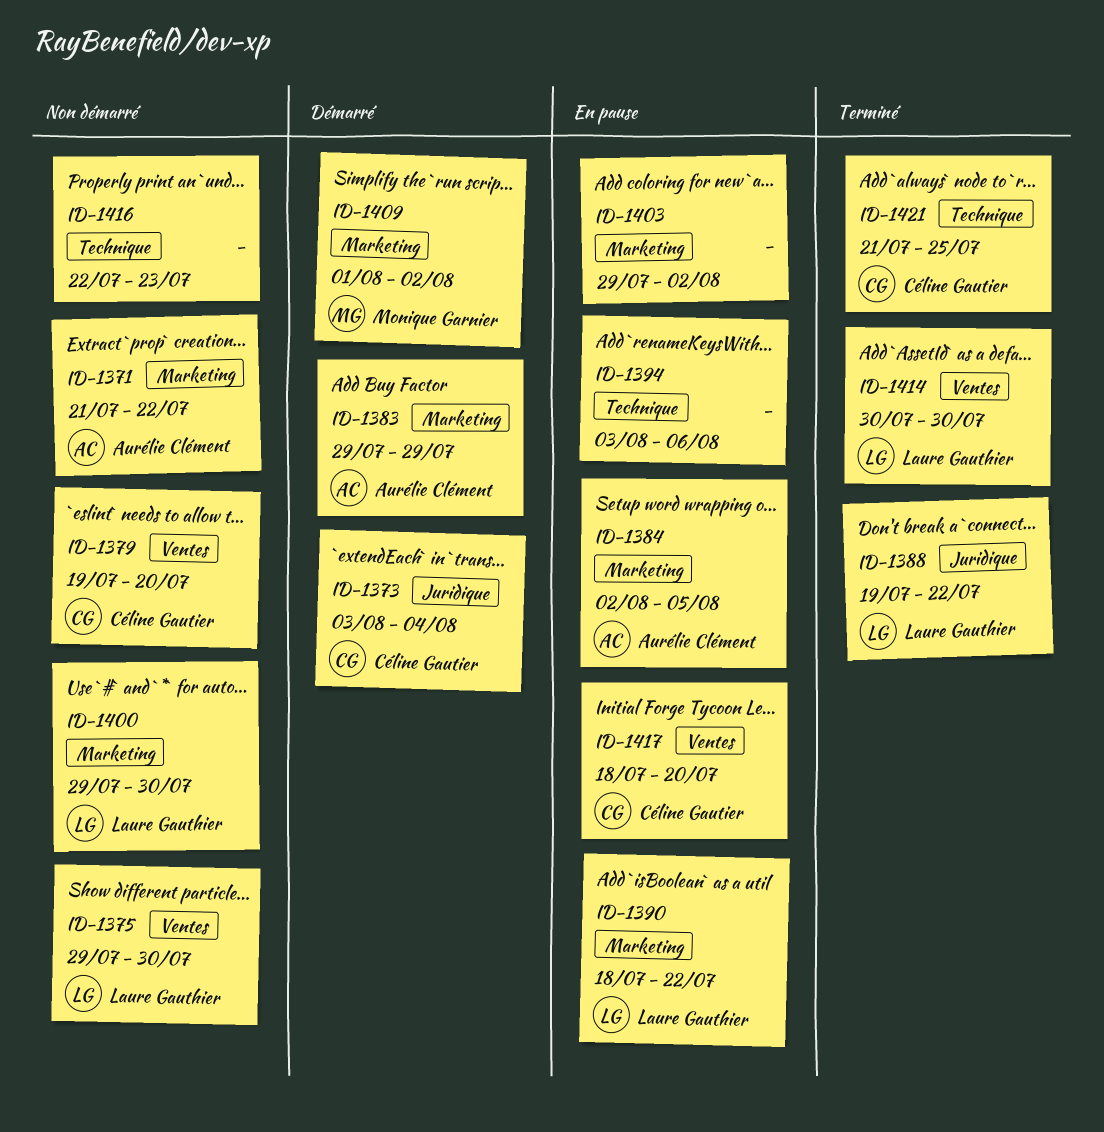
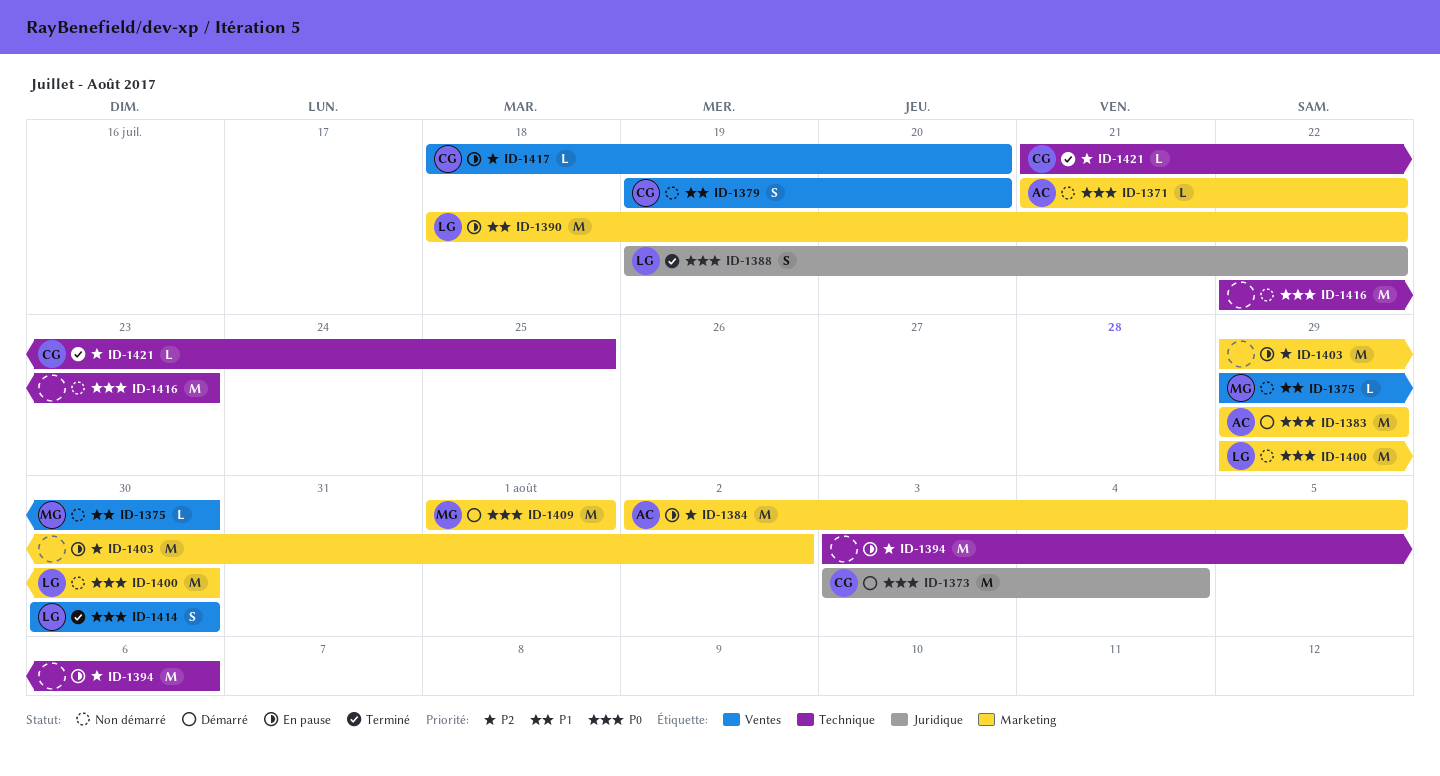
ID-1375, owner: Laure Gauthier -> Monique Garnier
ID-1409, due: Aug 2 -> Aug 1

